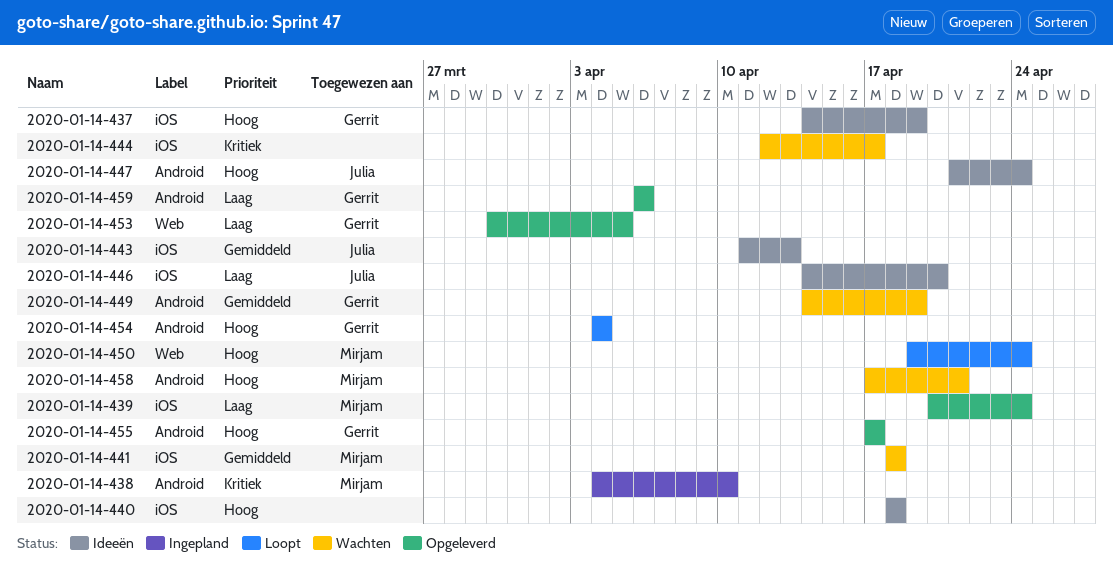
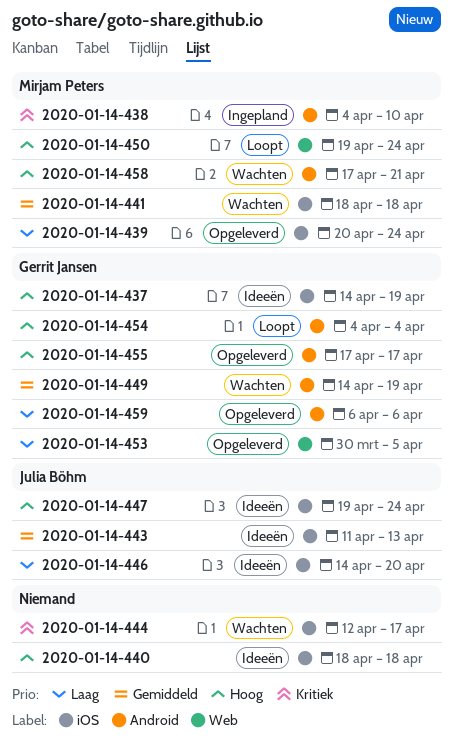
2020-01-14-447, label: Android -> iOS
2020-01-14-447, start: Apr 21 -> Apr 19

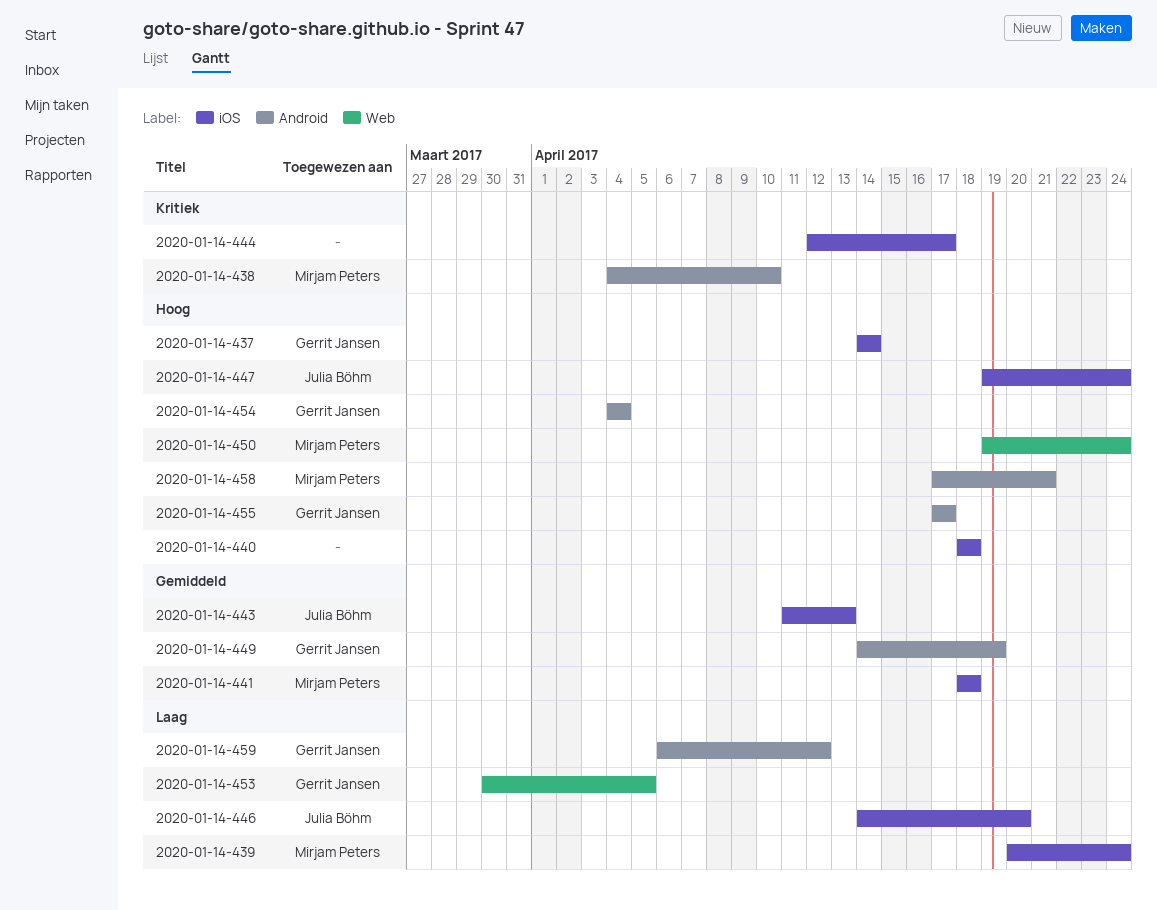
2020-01-14-437, due: Apr 19 -> Apr 14
2020-01-14-459, due: Apr 6 -> Apr 12

